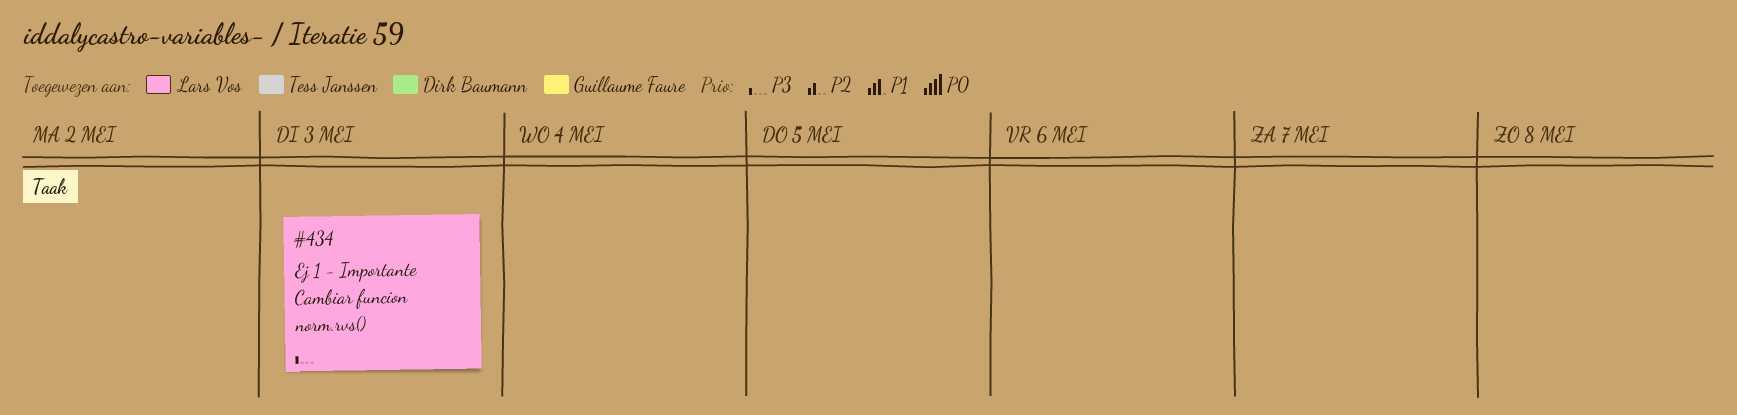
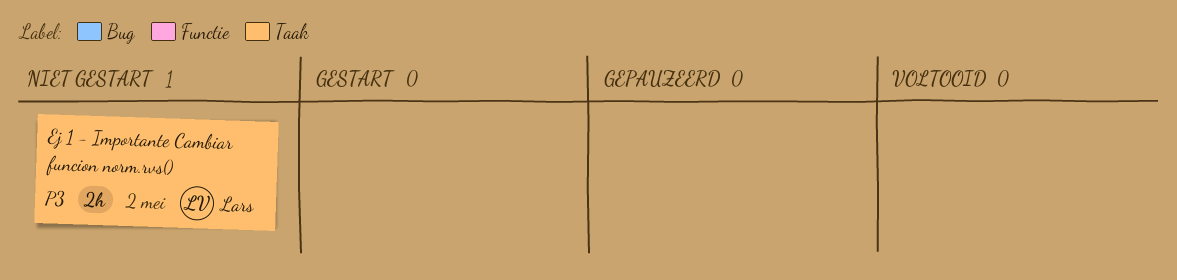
Ej 1 - Importante Cambiar funcion norm.rvs(), due: May 3 -> May 2

